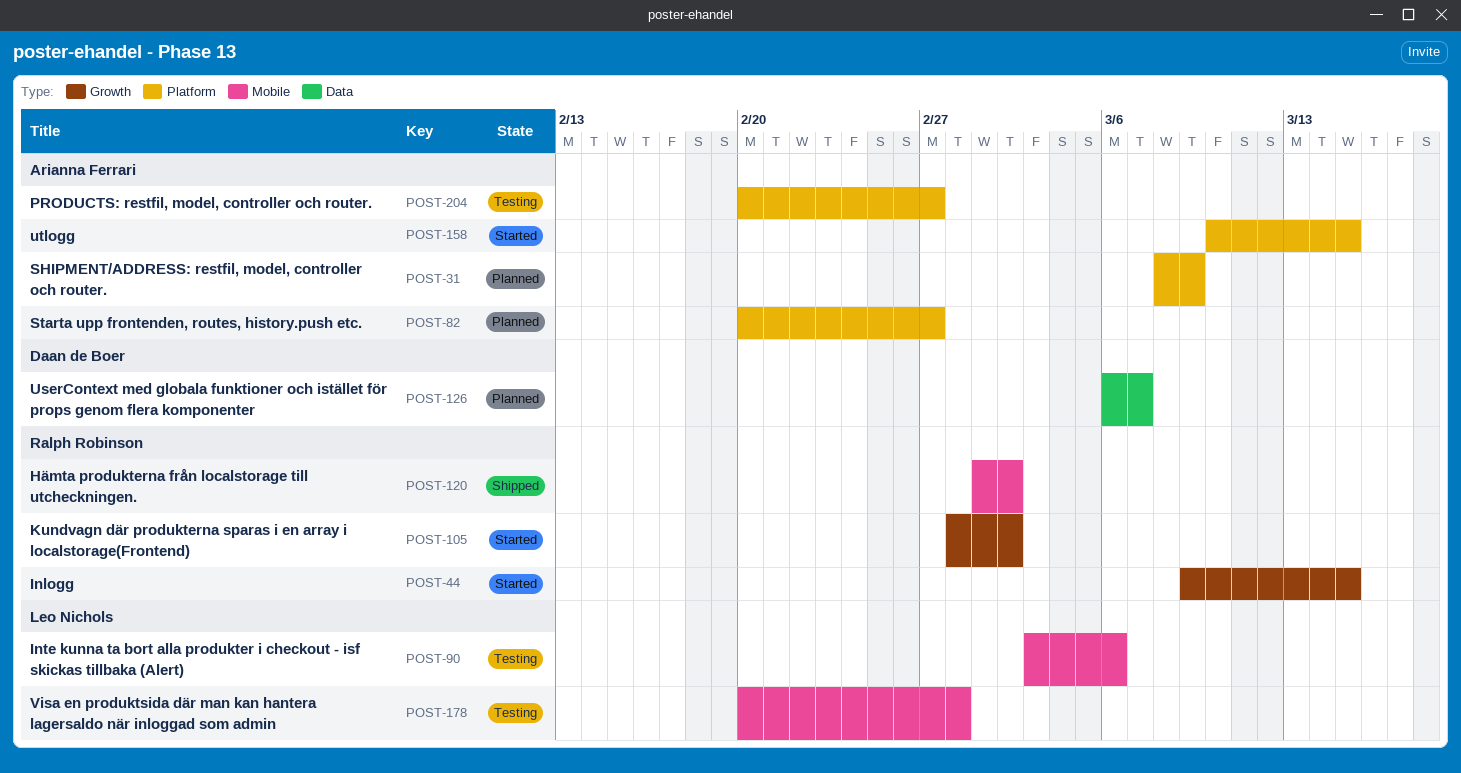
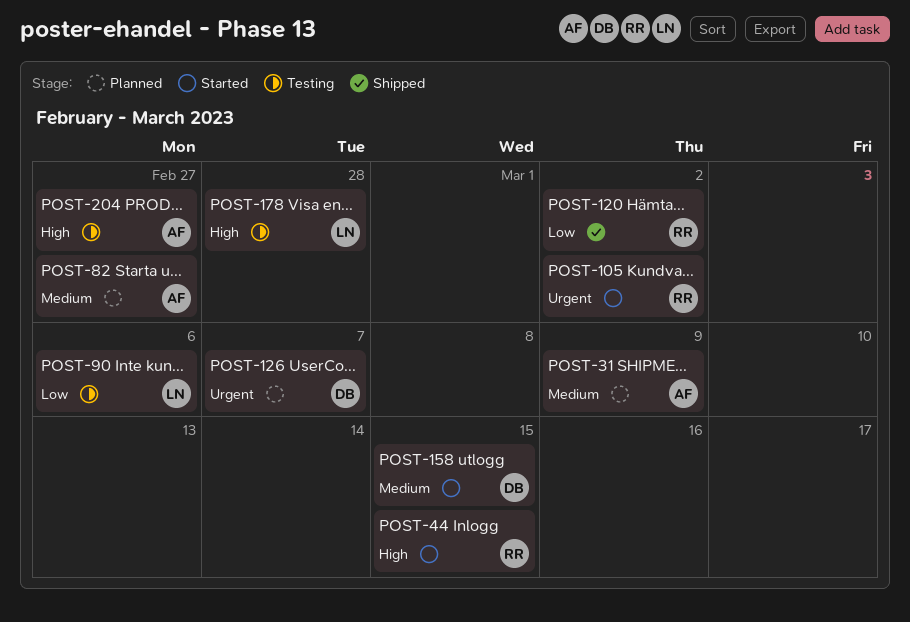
POST-158, owner: Arianna Ferrari -> Daan de Boer

